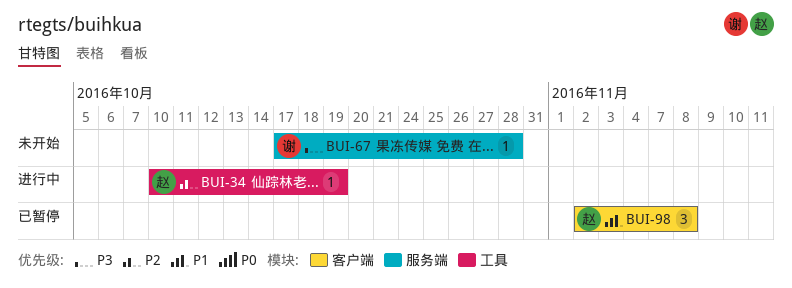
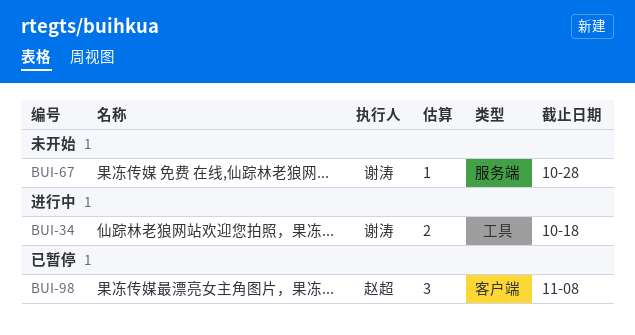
BUI-34, owner: 赵超 -> 谢涛
BUI-34, estimate: 1 -> 2
BUI-34, due: Oct 19 -> Oct 18

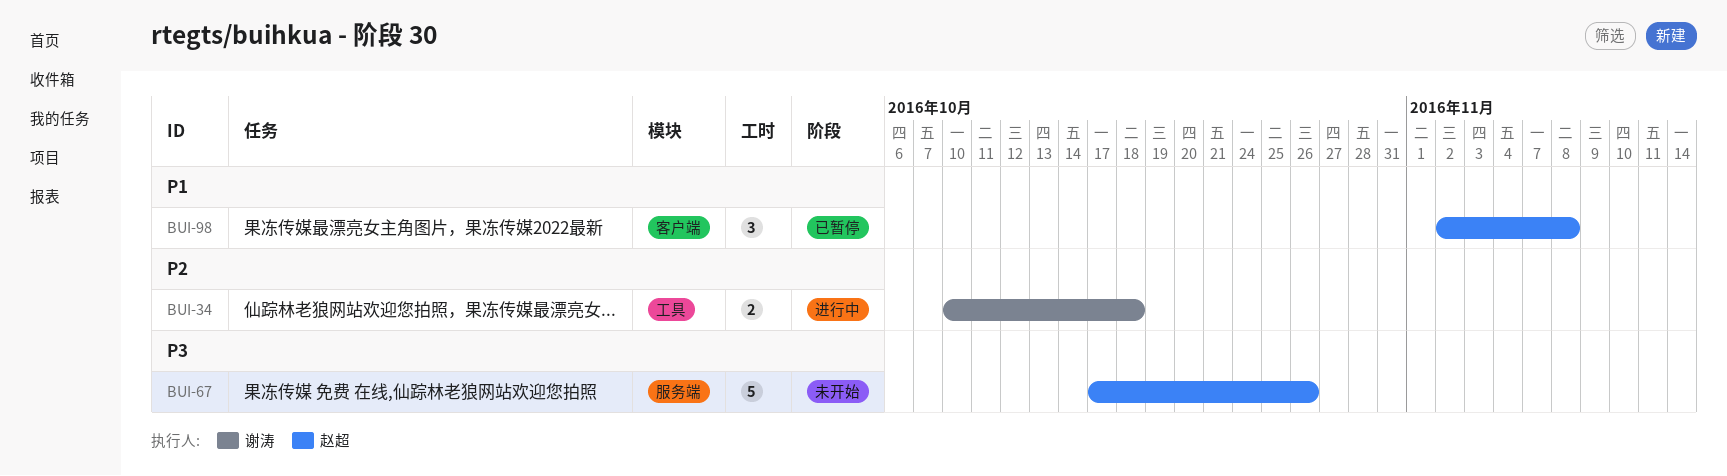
BUI-67, owner: 谢涛 -> 赵超
BUI-67, estimate: 1 -> 5
BUI-67, due: Oct 28 -> Oct 26

